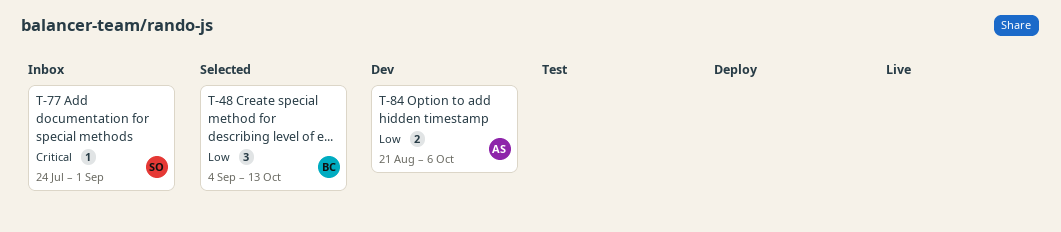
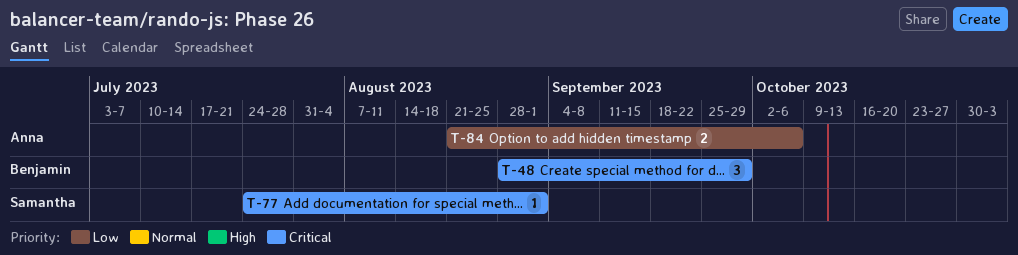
T-48, priority: Low -> Critical
T-48, start: Sep 4 -> Aug 28
T-48, due: Oct 13 -> Sep 29

